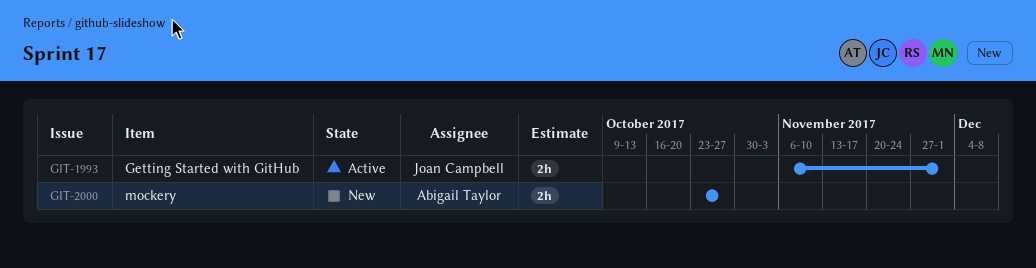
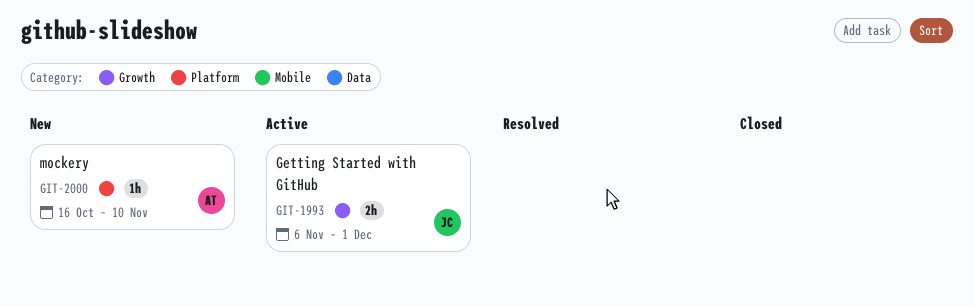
GIT-2000, estimate: 2h -> 1h
GIT-2000, start: Oct 23 -> Oct 16
GIT-2000, due: Oct 27 -> Nov 10

